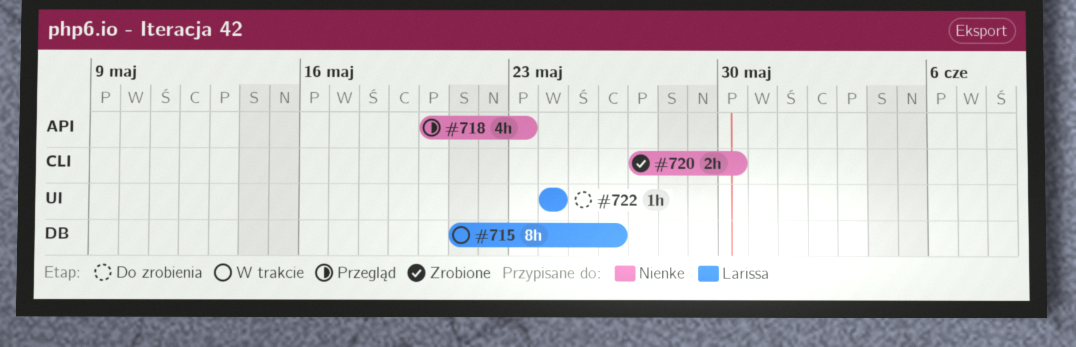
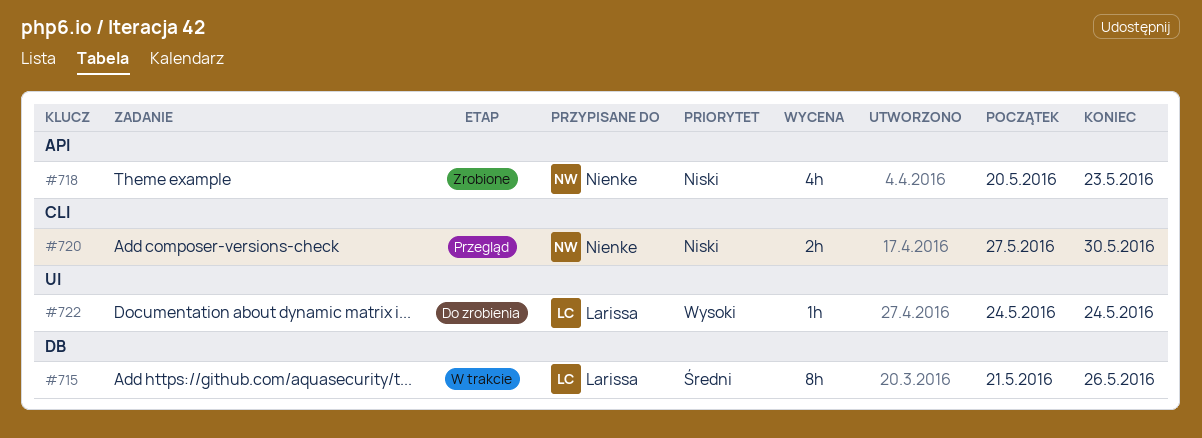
#718, status: Przegląd -> Zrobione
#720, status: Zrobione -> Przegląd

